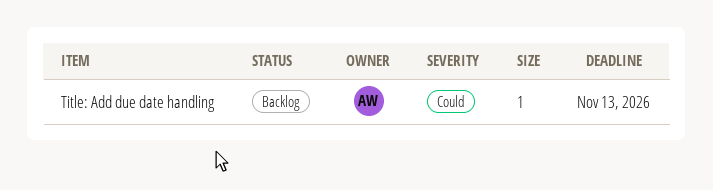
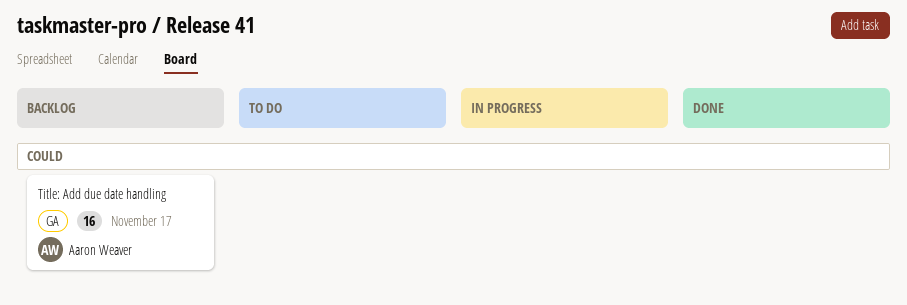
Title: Add due date handling, estimate: 1 -> 16
Title: Add due date handling, due: Nov 13 -> Nov 17

